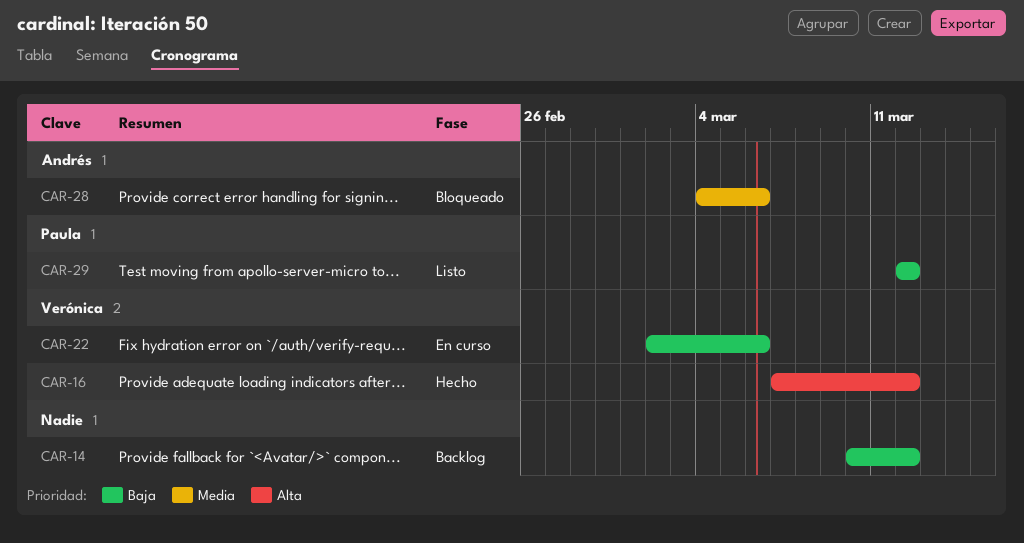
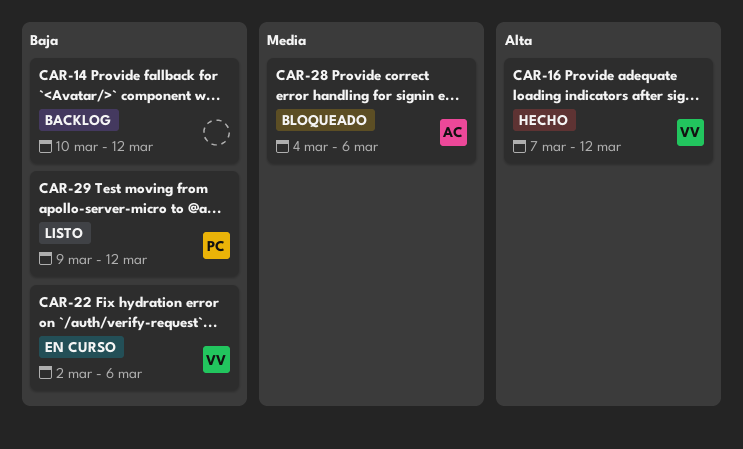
CAR-29, start: Mar 12 -> Mar 9

